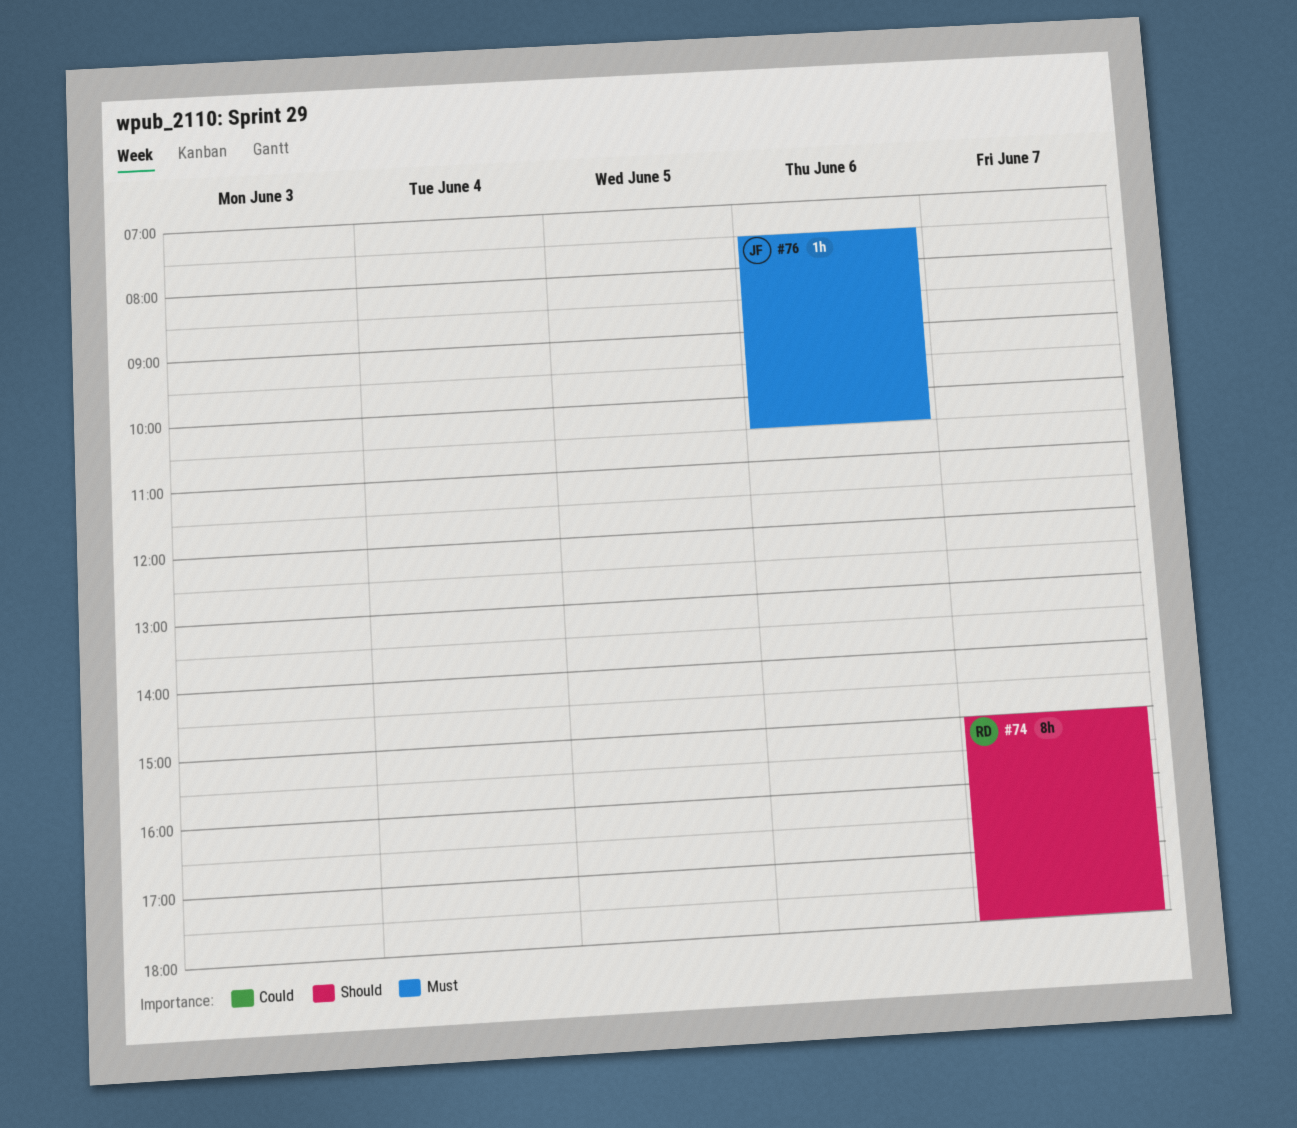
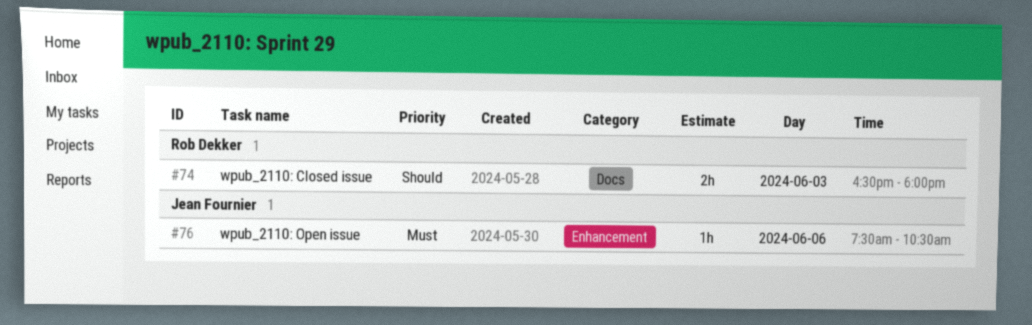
#74, estimate: 8h -> 2h
#74, day: Jun 7 -> Jun 3
#74, begins: 15:00 -> 16:30

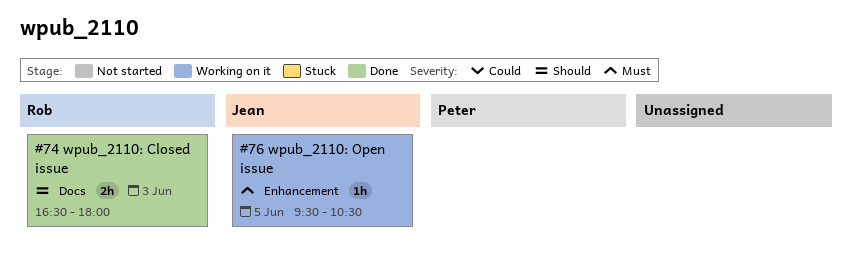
#76, day: Jun 6 -> Jun 5
#76, begins: 07:30 -> 09:30

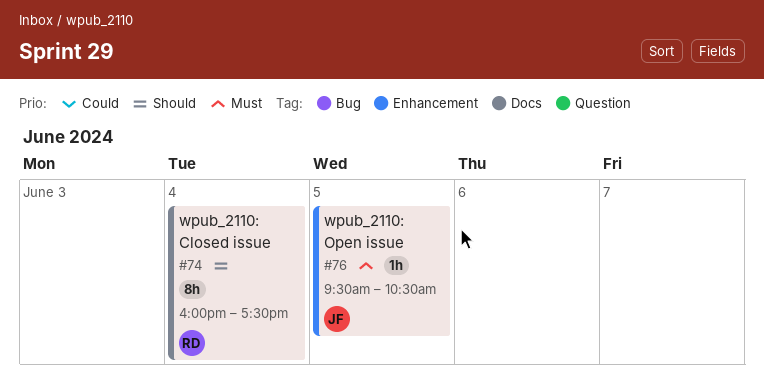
#74, estimate: 2h -> 8h
#74, day: Jun 3 -> Jun 4
#74, begins: 16:30 -> 16:00
#74, ends: 18:00 -> 17:30

